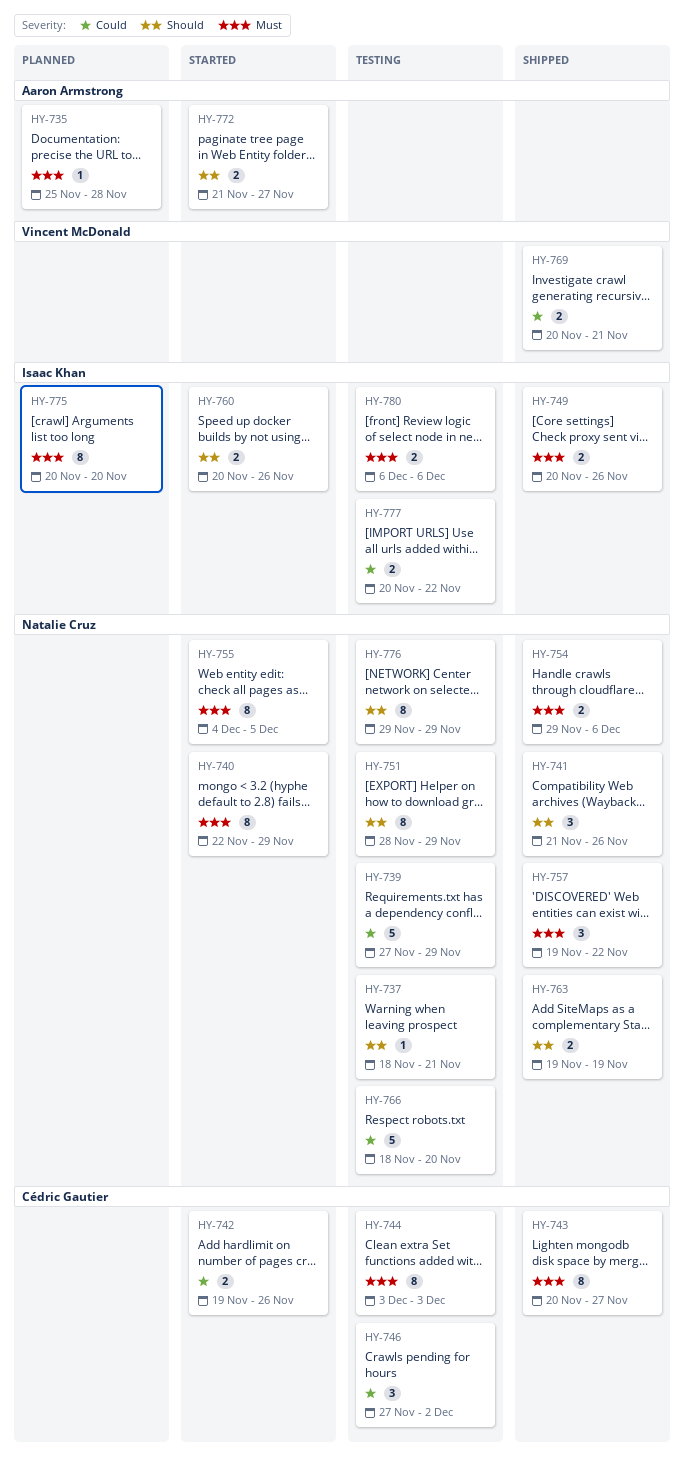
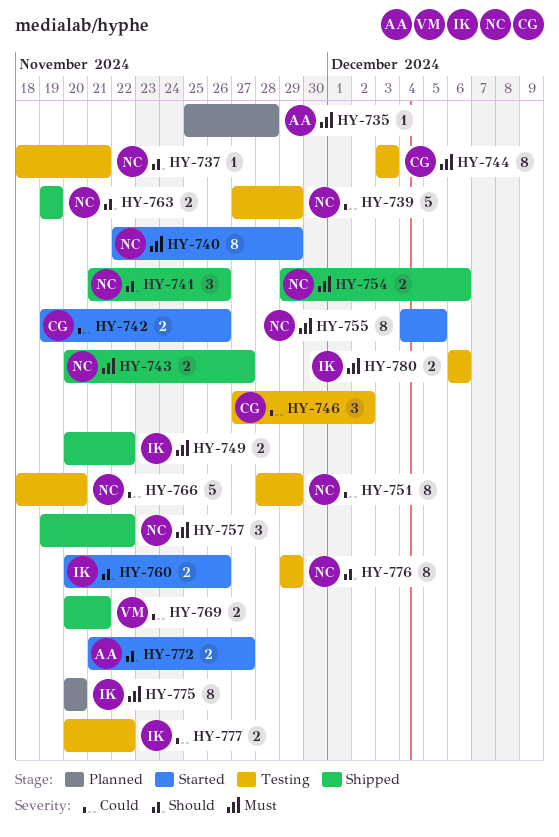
HY-743, owner: Cédric Gautier -> Natalie Cruz
HY-743, estimate: 8 -> 2
HY-749, due: Nov 26 -> Nov 22
HY-751, priority: Should -> Could

